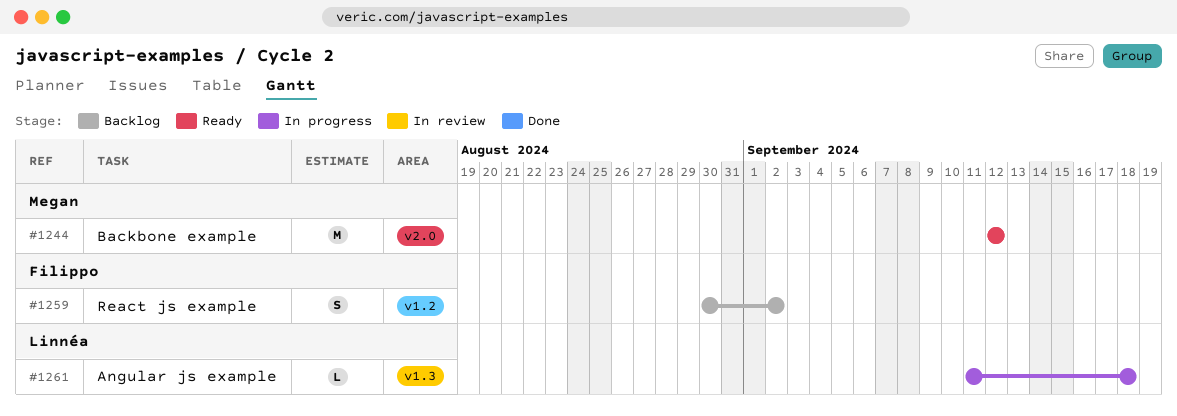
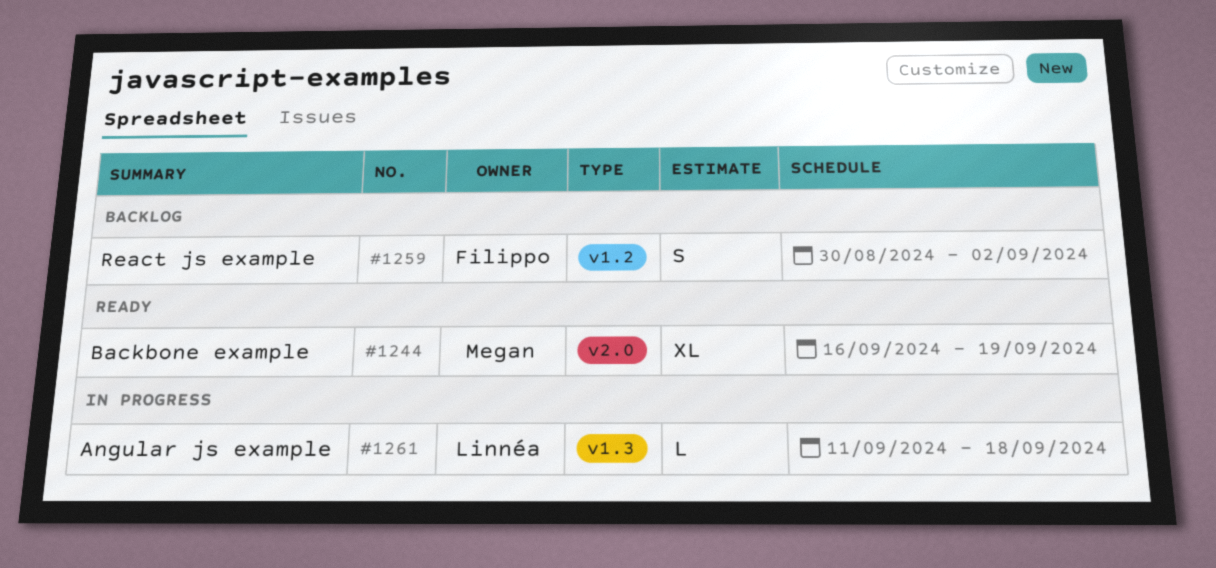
#1244, estimate: M -> XL
#1244, start: Sep 12 -> Sep 16
#1244, due: Sep 12 -> Sep 19

